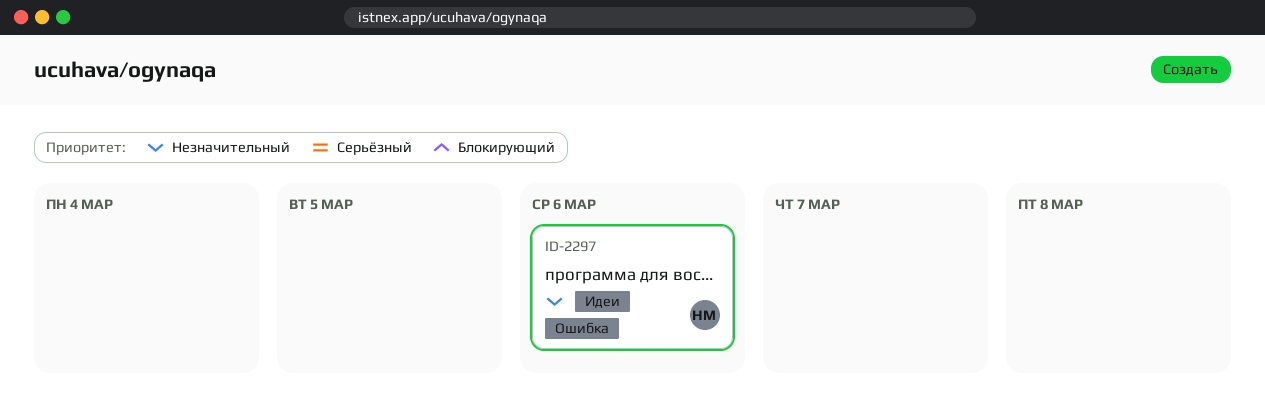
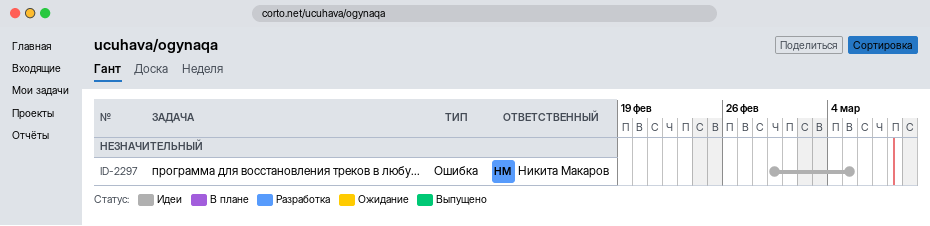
ID-2297, due: Mar 6 -> Mar 5

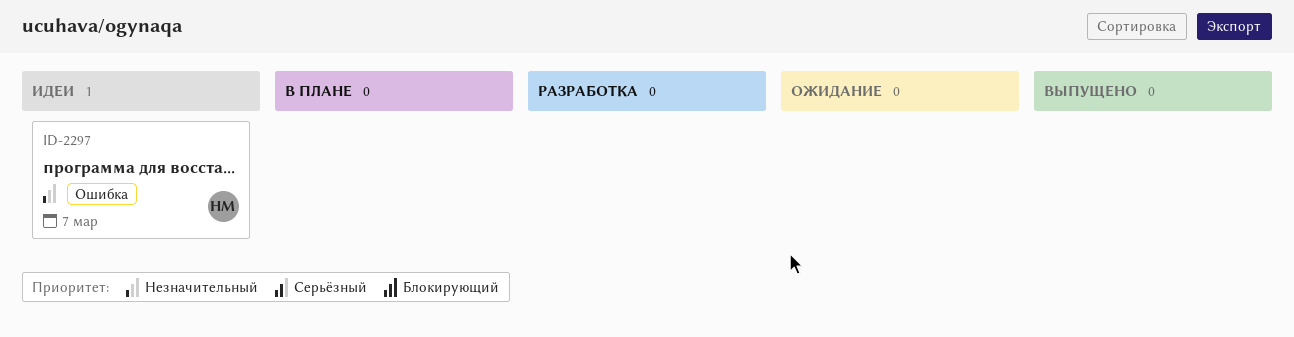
ID-2297, due: Mar 5 -> Mar 7

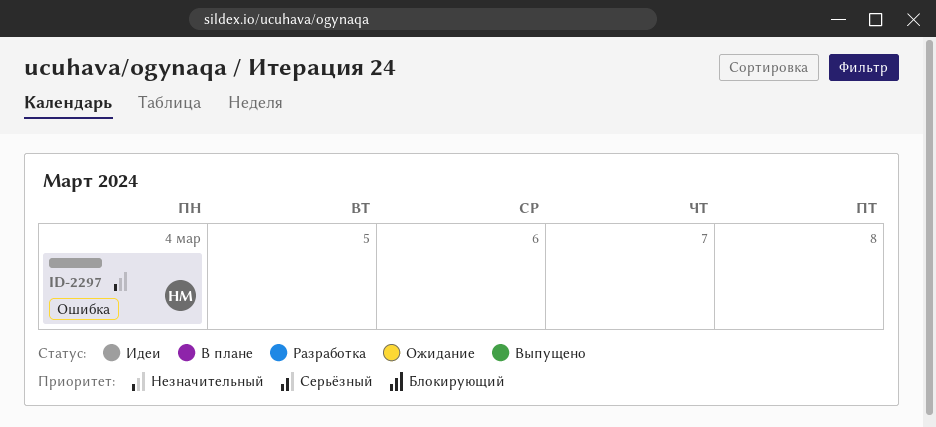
ID-2297, due: Mar 7 -> Mar 4

